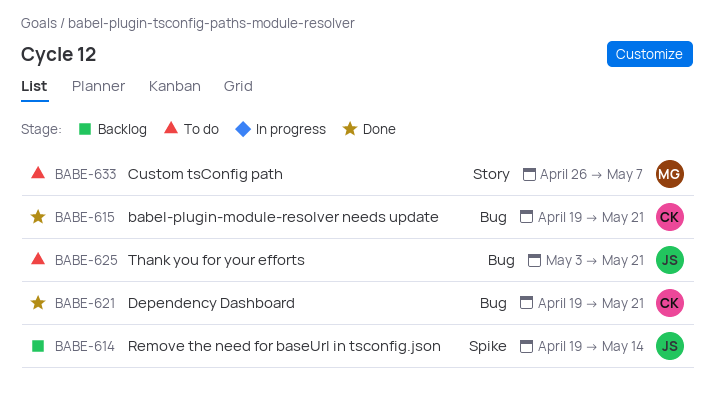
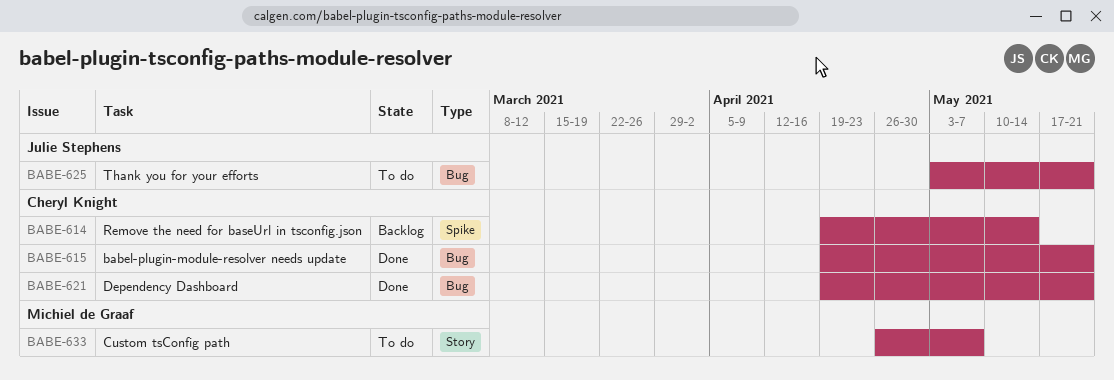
BABE-614, owner: Julie Stephens -> Cheryl Knight

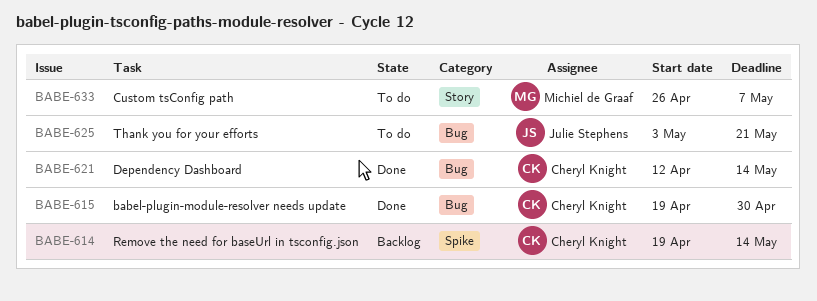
BABE-615, due: May 21 -> Apr 30
BABE-621, start: Apr 19 -> Apr 12
BABE-621, due: May 21 -> May 14

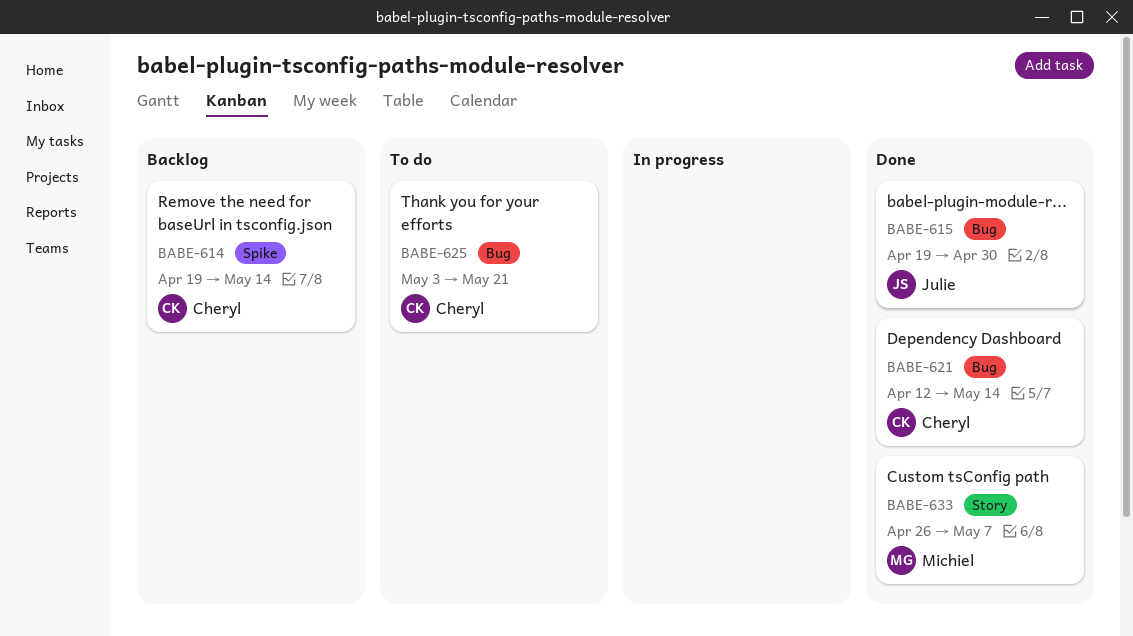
BABE-615, owner: Cheryl Knight -> Julie Stephens
BABE-625, owner: Julie Stephens -> Cheryl Knight
BABE-633, status: To do -> Done

